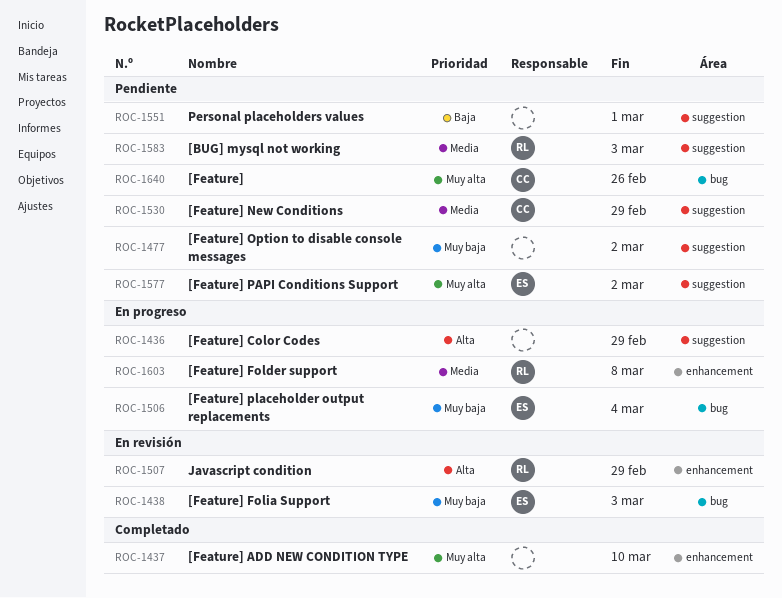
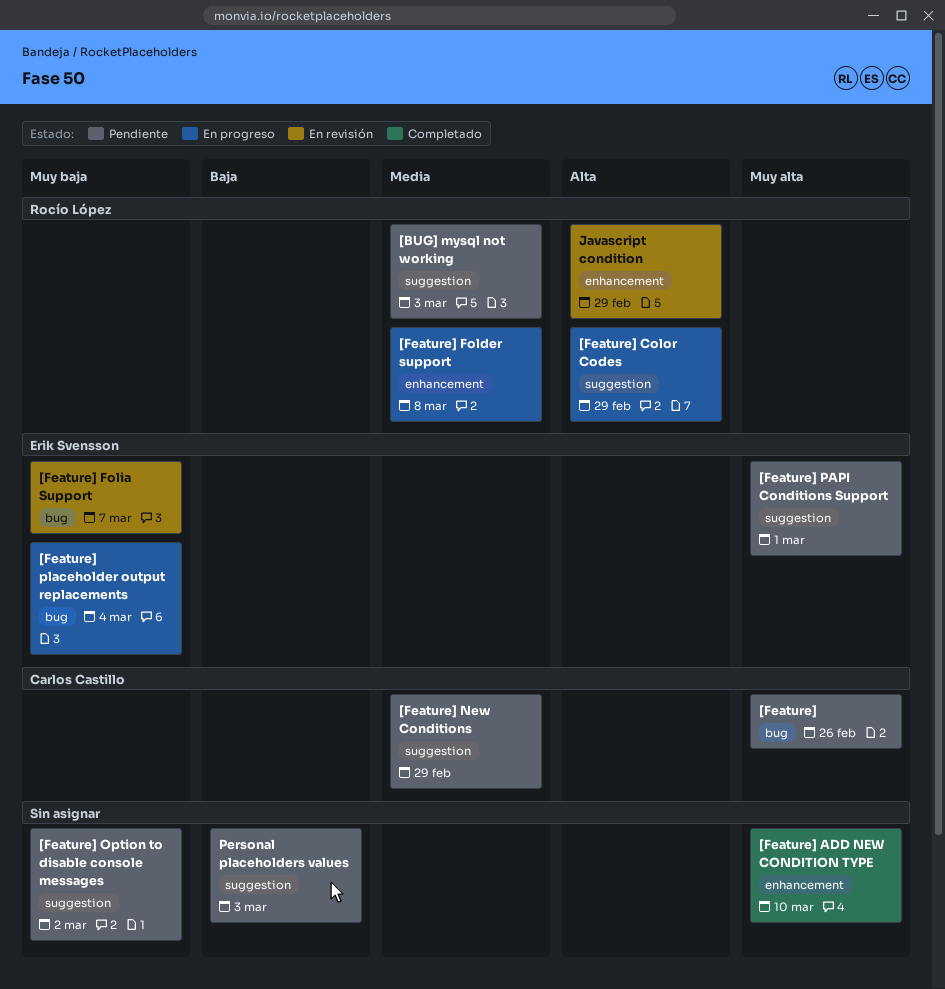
[Feature] Color Codes, owner: none -> Rocío López
[Feature] Folia Support, due: Mar 3 -> Mar 7
[Feature] PAPI Conditions Support, due: Mar 2 -> Mar 1
Personal placeholders values, due: Mar 1 -> Mar 3

